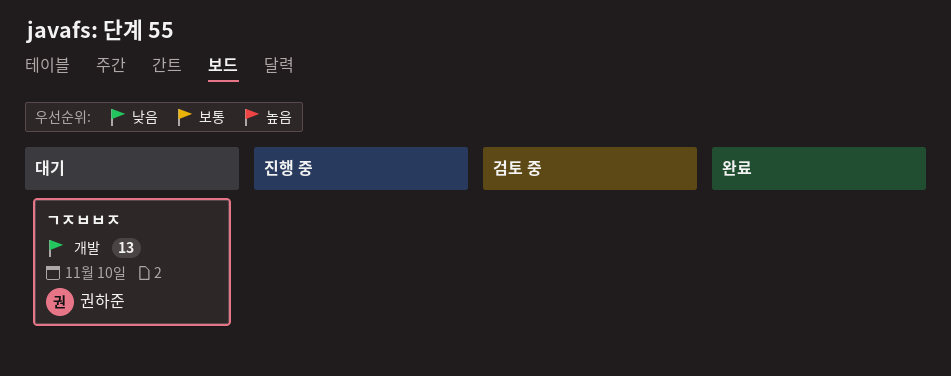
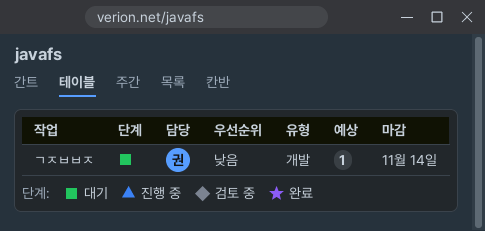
ㄱㅈㅂㅂㅈ, estimate: 13 -> 1
ㄱㅈㅂㅂㅈ, due: Nov 10 -> Nov 14

